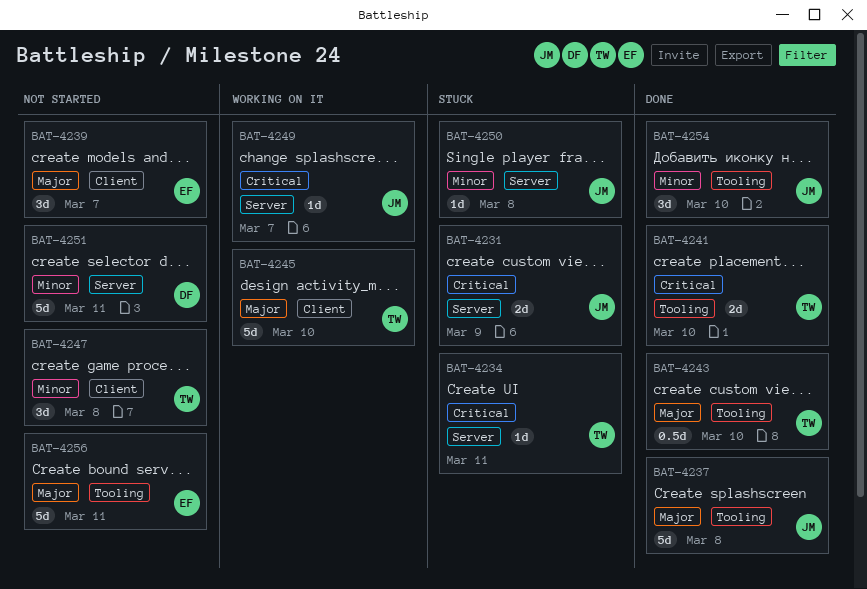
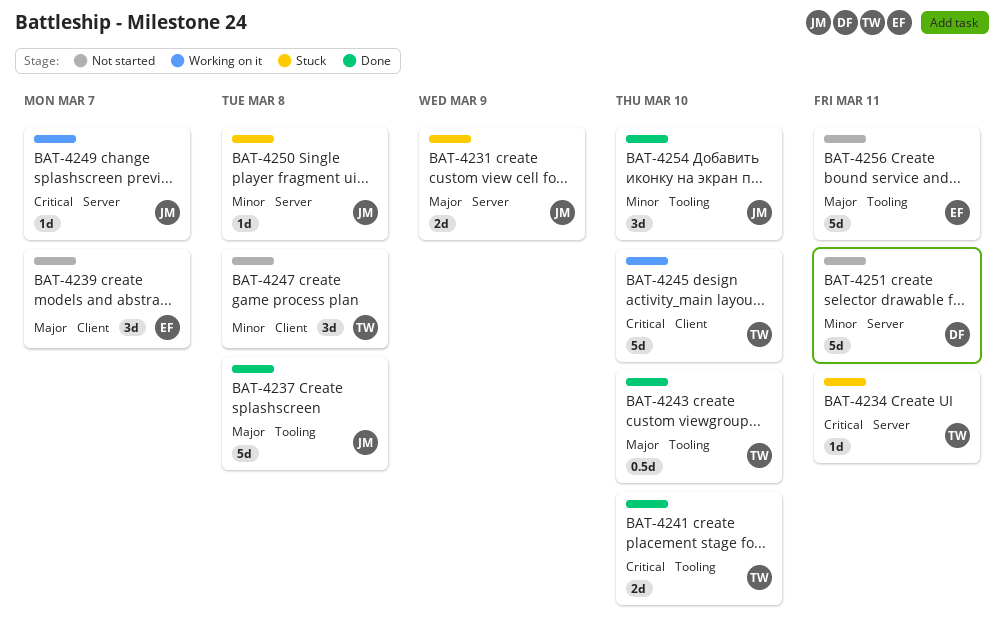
BAT-4231, priority: Critical -> Major
BAT-4245, priority: Major -> Critical

